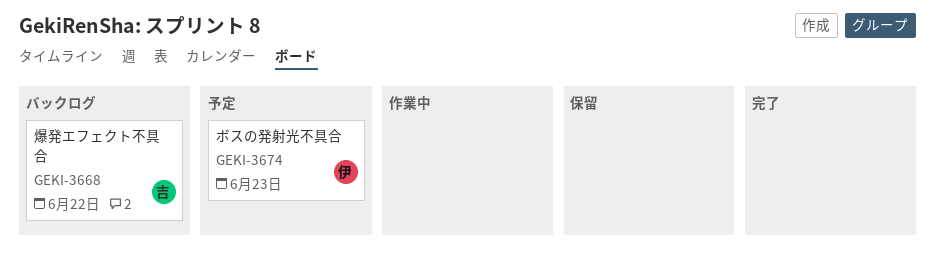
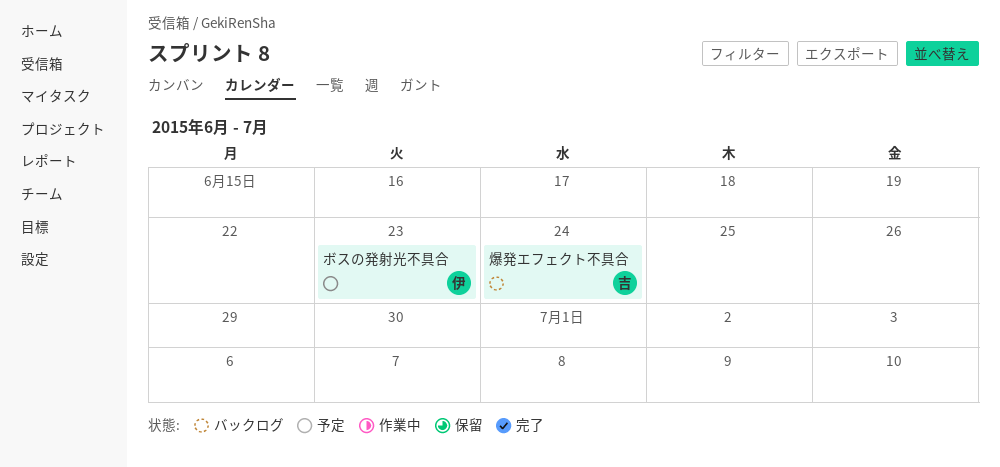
爆発エフェクト不具合, due: Jun 22 -> Jun 24

